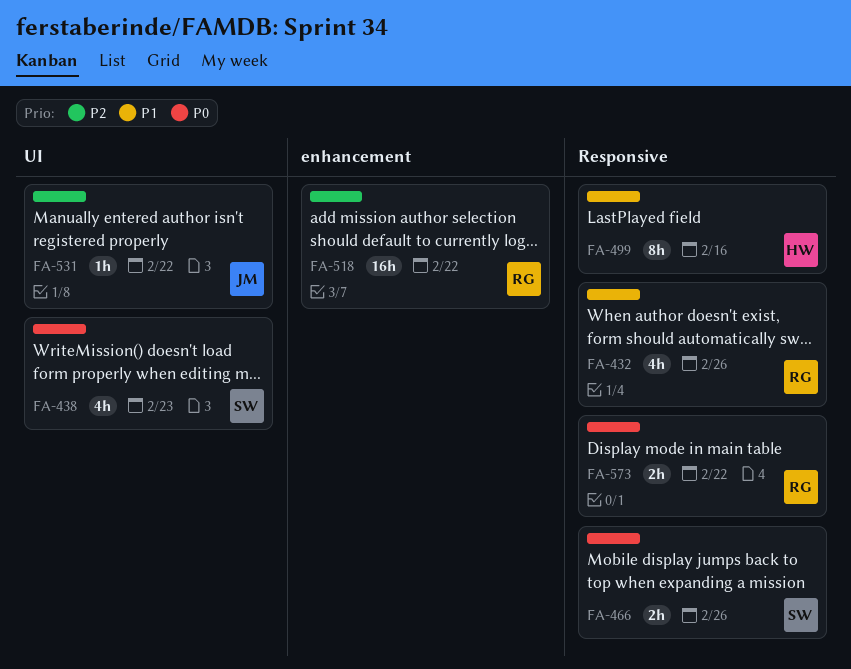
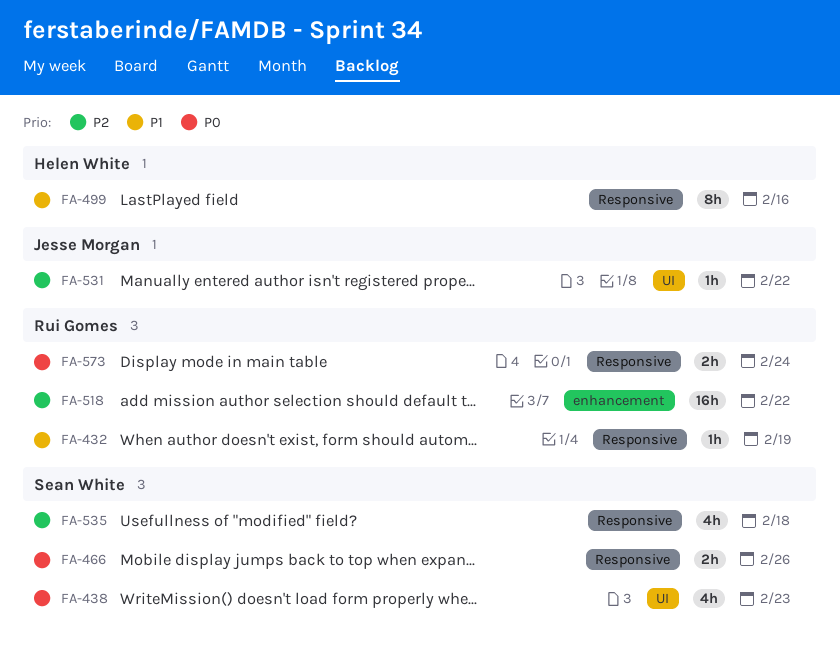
FA-432, estimate: 4h -> 1h
FA-432, due: Feb 26 -> Feb 19
FA-535: none -> present
FA-573, due: Feb 22 -> Feb 24

